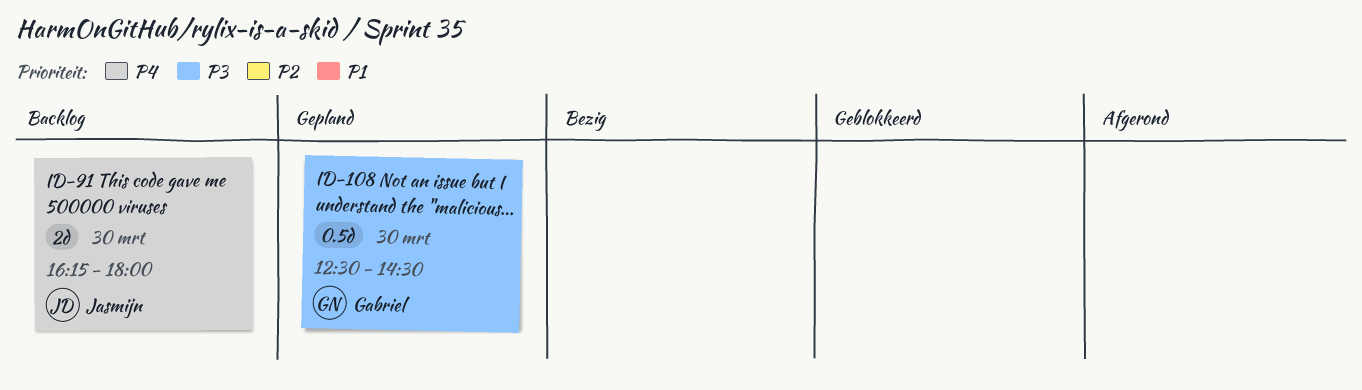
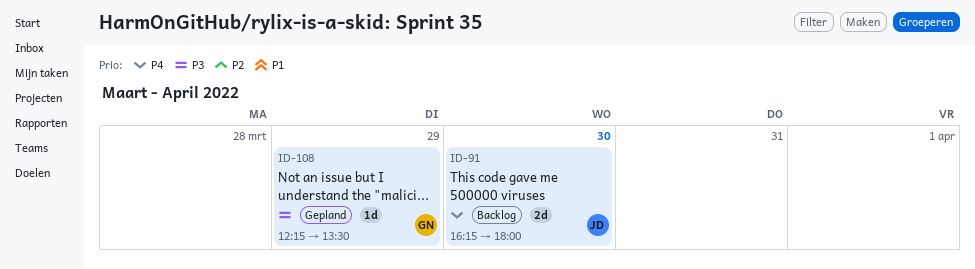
ID-108, estimate: 0.5d -> 1d
ID-108, day: Mar 30 -> Mar 29
ID-108, begins: 12:30 -> 12:15
ID-108, ends: 14:30 -> 13:30

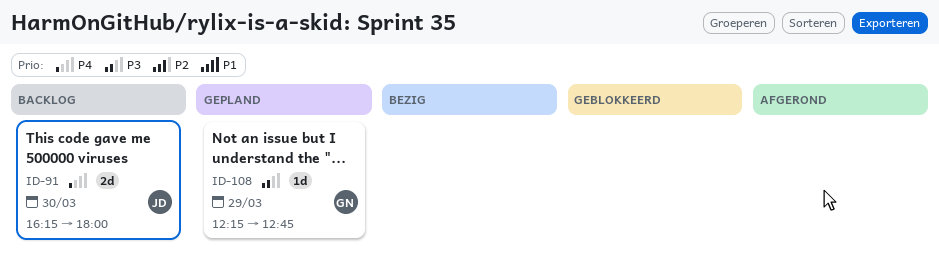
ID-108, ends: 13:30 -> 12:45

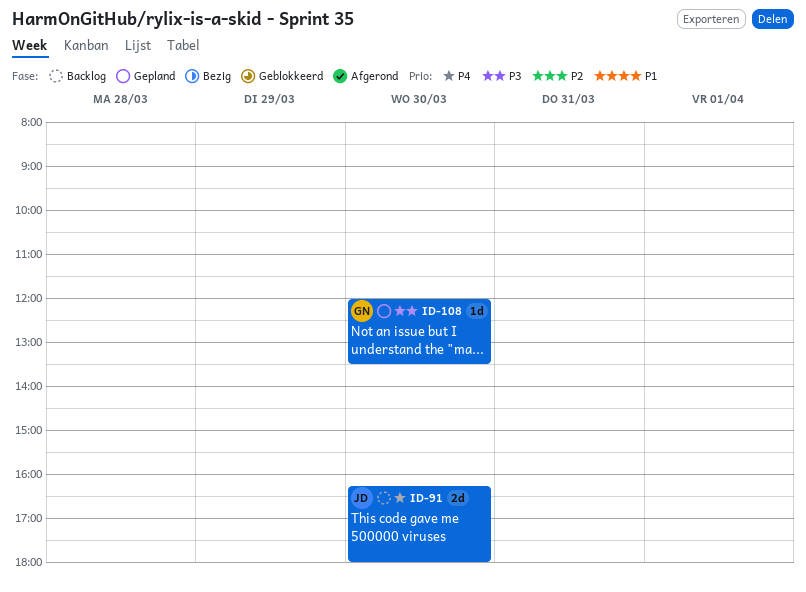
ID-108, day: Mar 29 -> Mar 30
ID-108, begins: 12:15 -> 12:00
ID-108, ends: 12:45 -> 13:30

